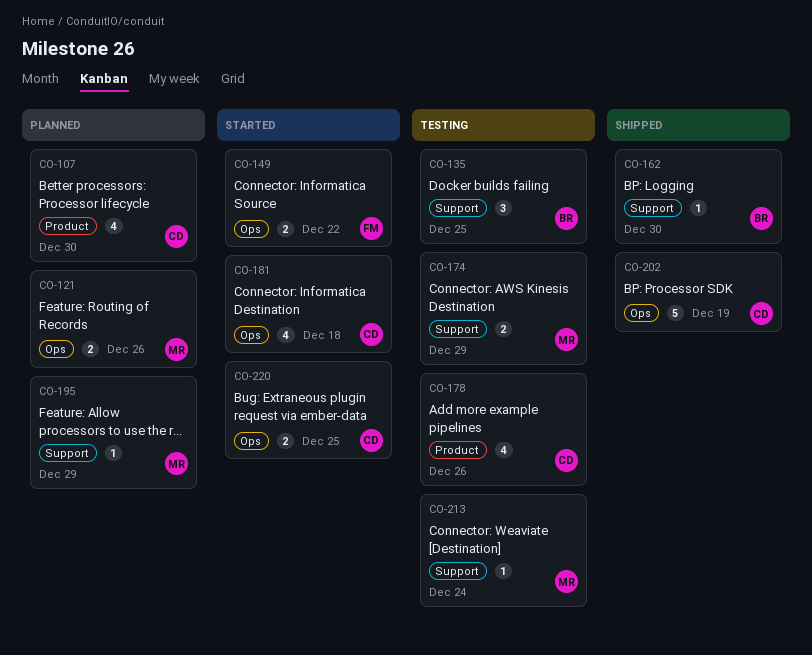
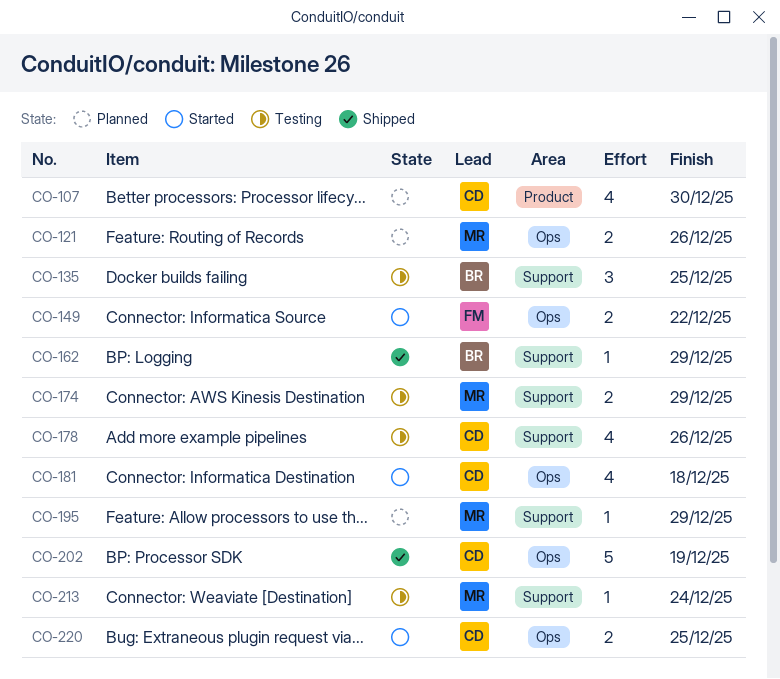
CO-162, due: Dec 30 -> Dec 29
CO-178, label: Product -> Support

